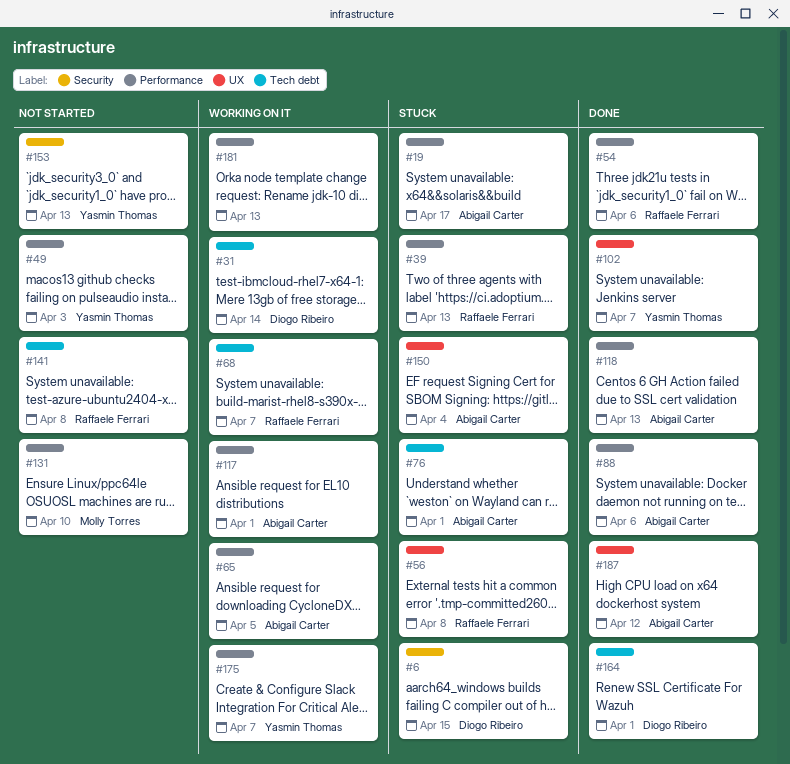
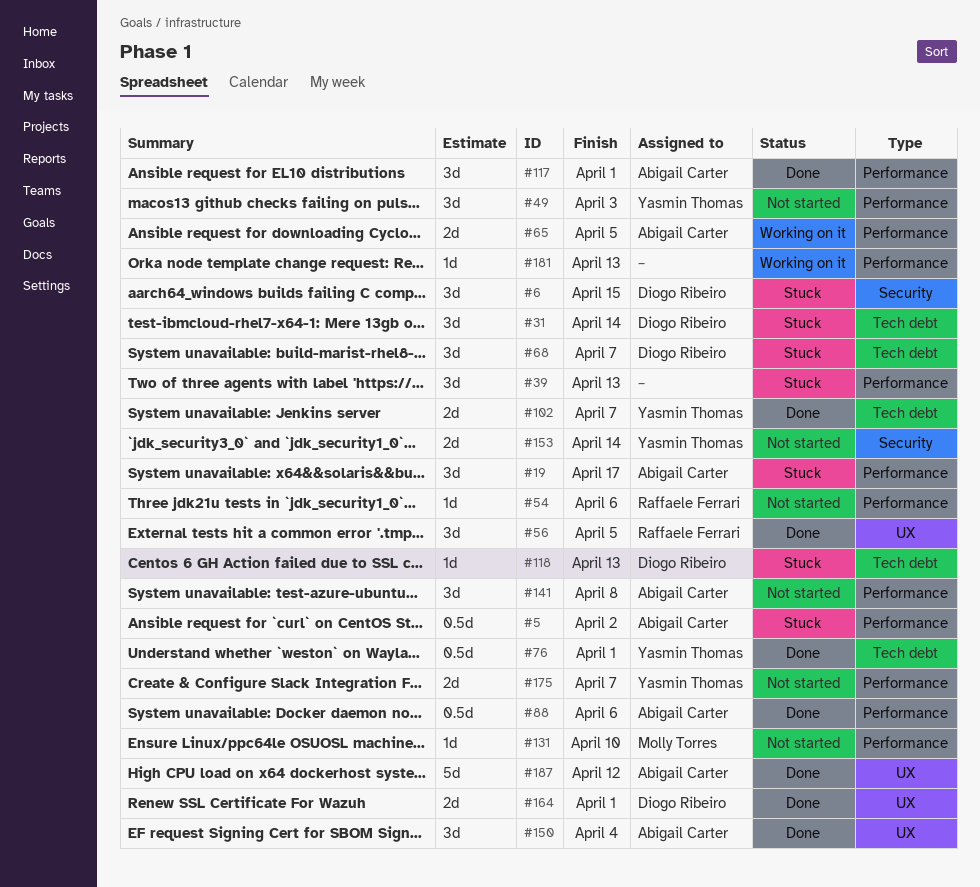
#5: none -> present
#31, status: Working on it -> Stuck
#39, owner: Raffaele Ferrari -> none
#54, status: Done -> Not started
#56, status: Stuck -> Done
#56, due: Apr 8 -> Apr 5
#68, status: Working on it -> Stuck
#68, owner: Raffaele Ferrari -> Diogo Ribeiro
#76, status: Stuck -> Done
#76, owner: Abigail Carter -> Yasmin Thomas
#102, label: UX -> Tech debt
#117, status: Working on it -> Done
#118, status: Done -> Stuck
#118, owner: Abigail Carter -> Diogo Ribeiro
#118, label: Performance -> Tech debt
#141, owner: Raffaele Ferrari -> Abigail Carter
#141, label: Tech debt -> Performance
#150, status: Stuck -> Done
#153, due: Apr 13 -> Apr 14
#164, label: Tech debt -> UX
#175, status: Working on it -> Not started

